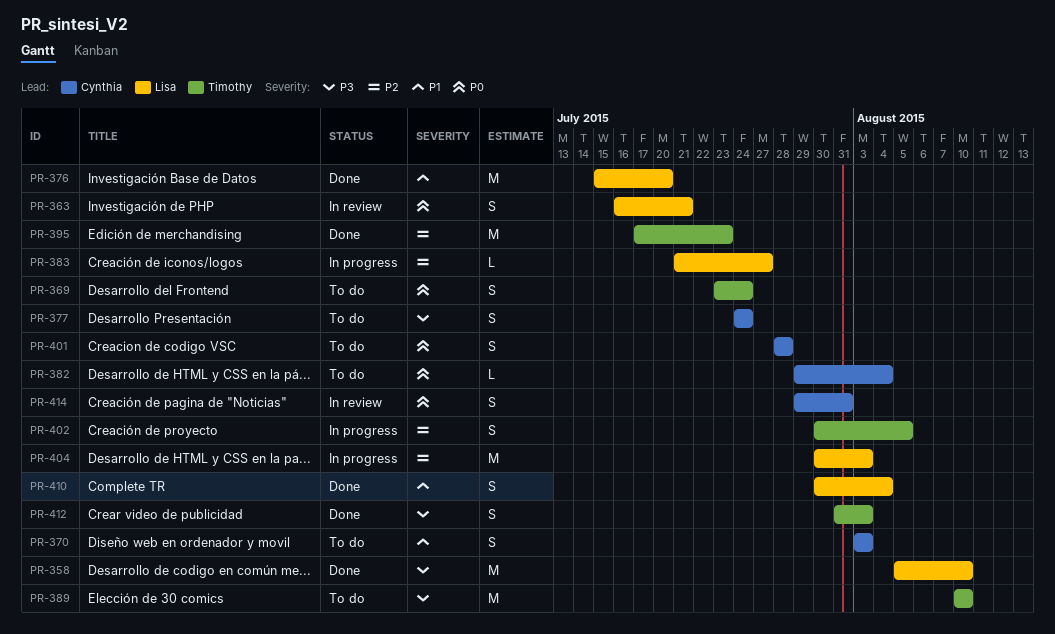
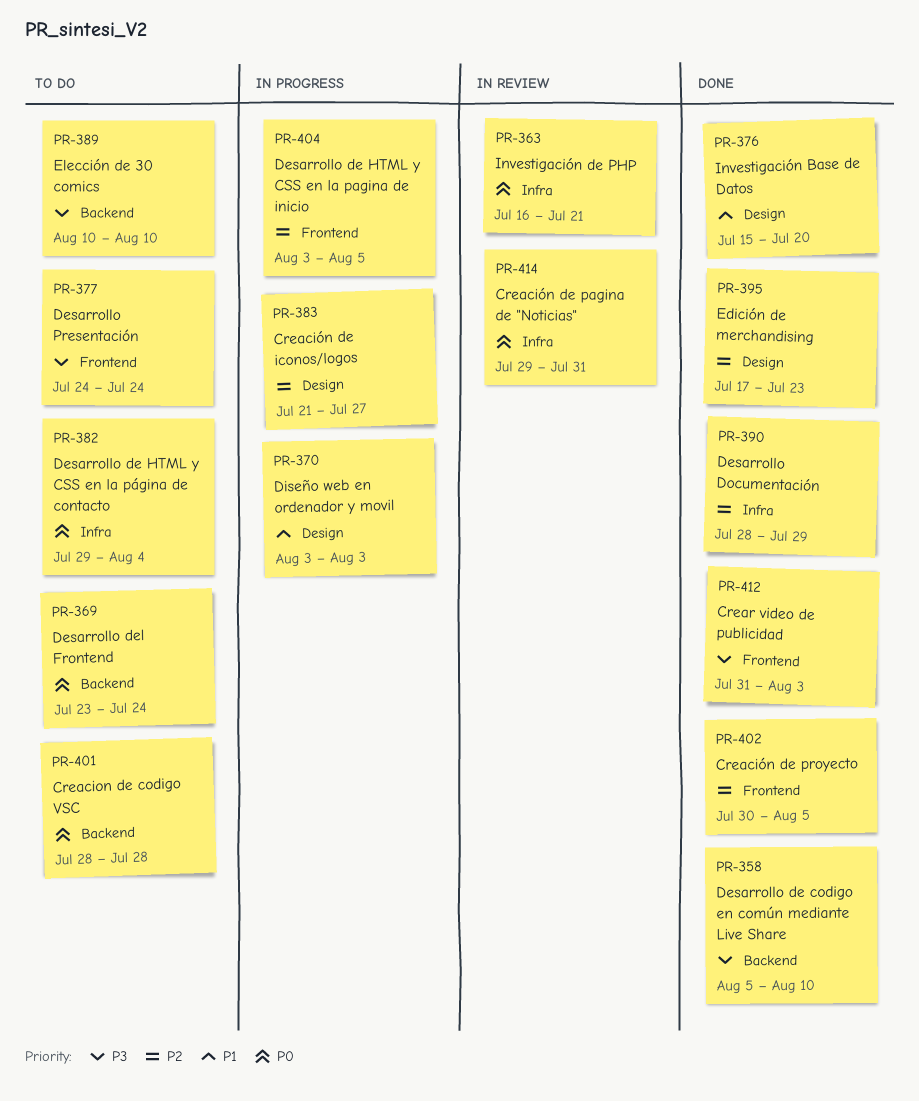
PR-370, status: To do -> In progress
PR-390: none -> present
PR-402, status: In progress -> Done
PR-404, start: Jul 30 -> Aug 3
PR-404, due: Aug 3 -> Aug 5
PR-410: present -> none

